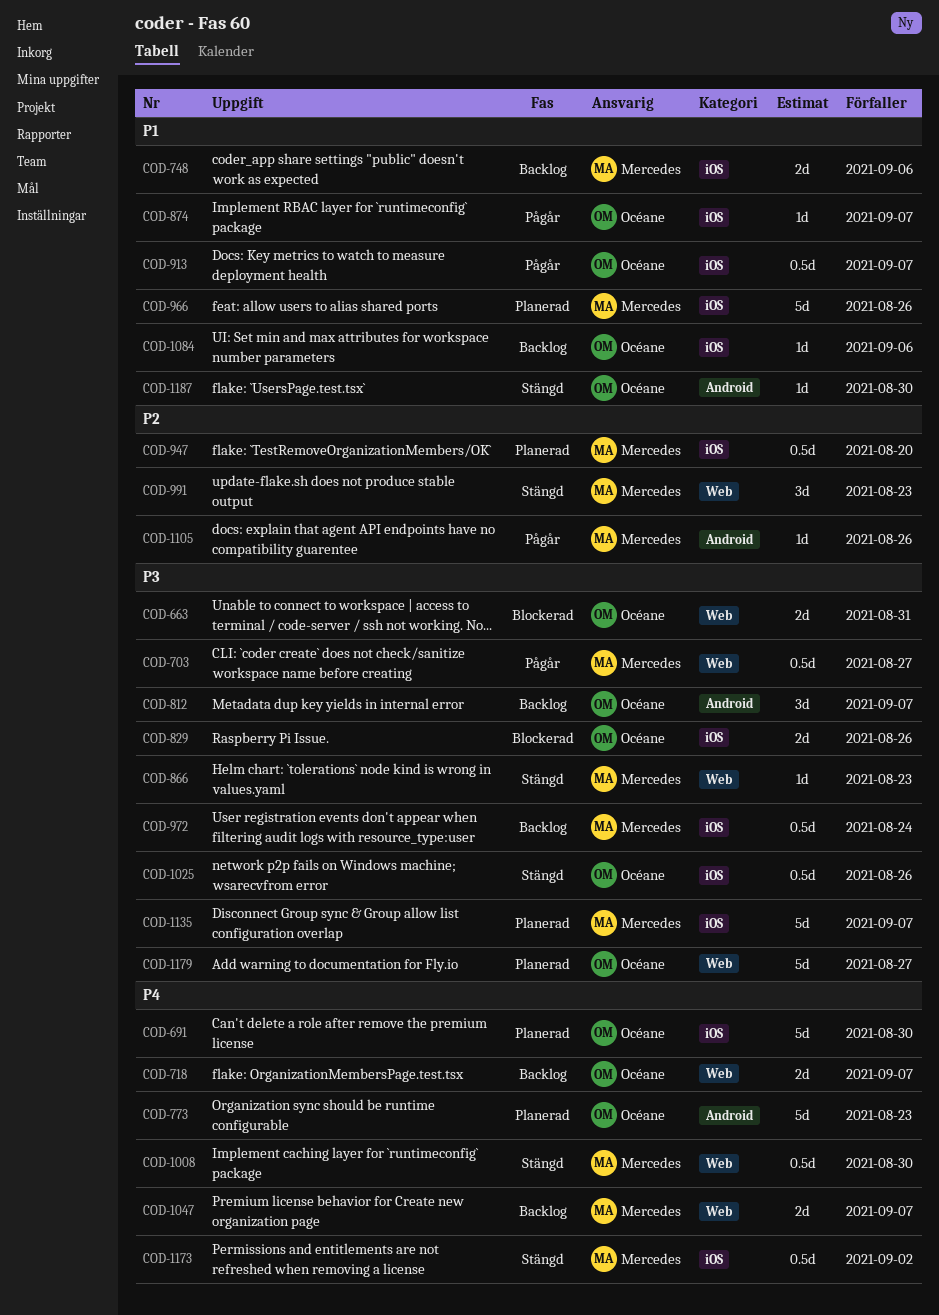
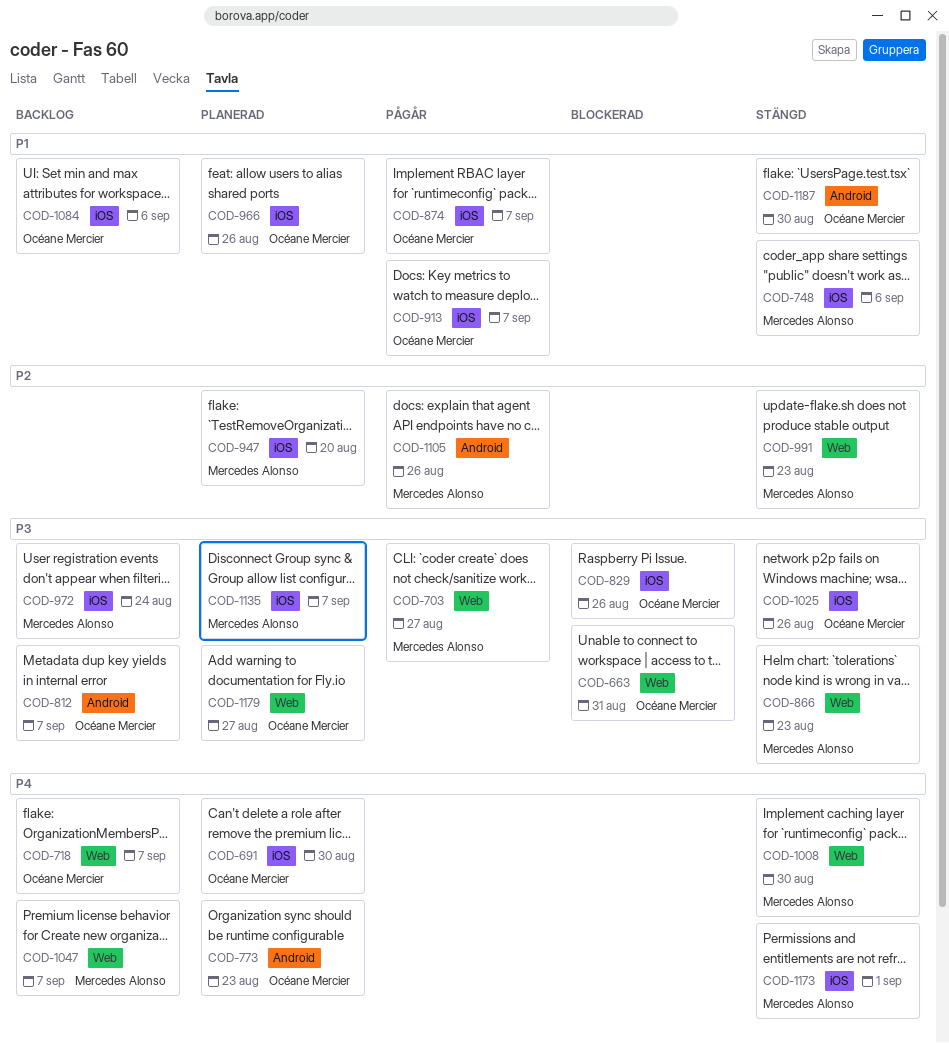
COD-748, status: Backlog -> Stängd
COD-966, owner: Mercedes Alonso -> Océane Mercier
COD-1173, due: Sep 2 -> Sep 1

